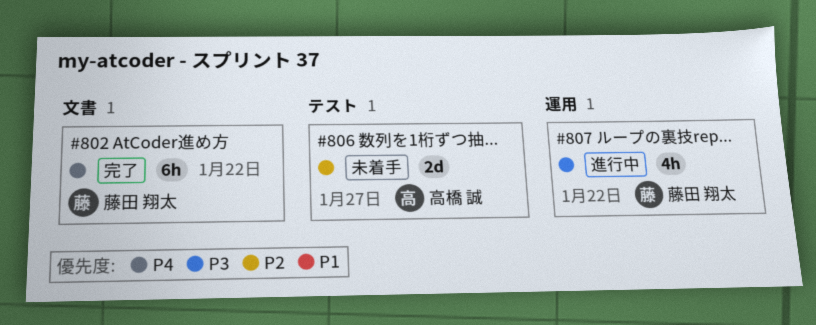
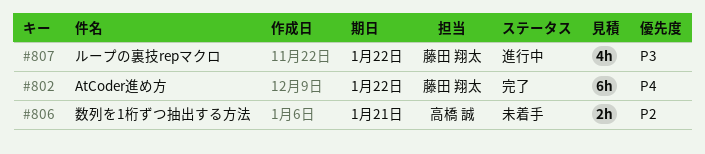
#806, estimate: 2d -> 2h
#806, due: Jan 27 -> Jan 21

